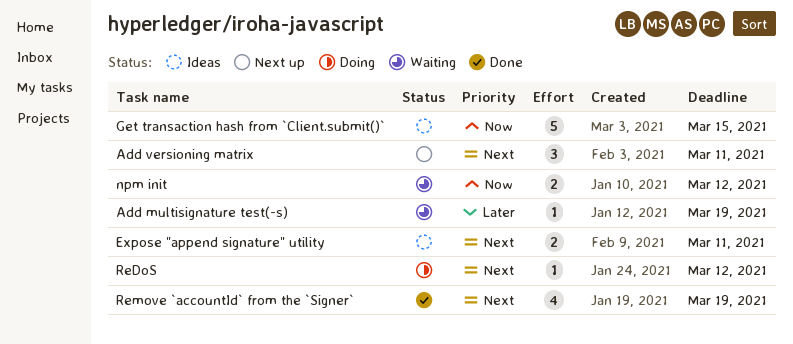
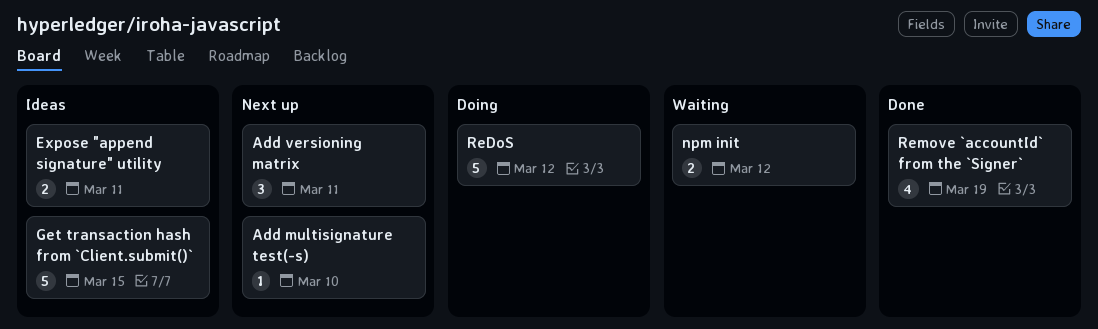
Add multisignature test(-s), status: Waiting -> Next up
Add multisignature test(-s), due: Mar 19 -> Mar 10
ReDoS, estimate: 1 -> 5

